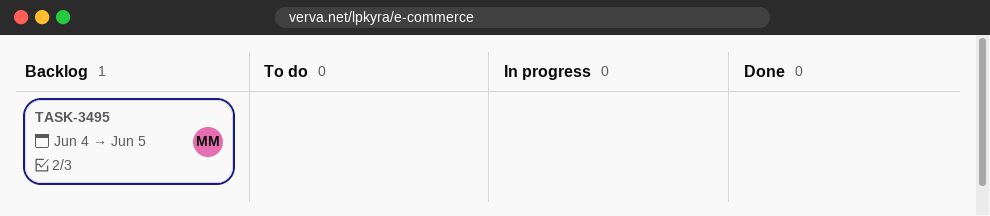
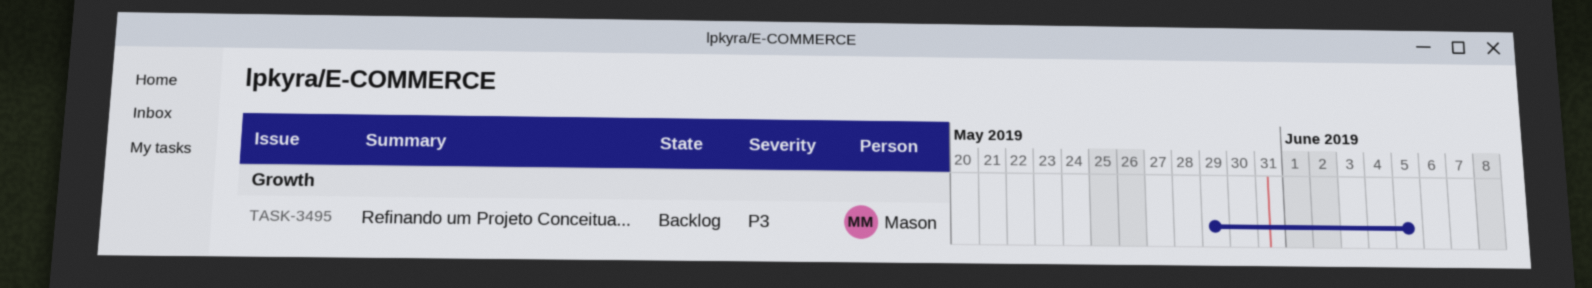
TASK-3495, start: Jun 4 -> May 29

